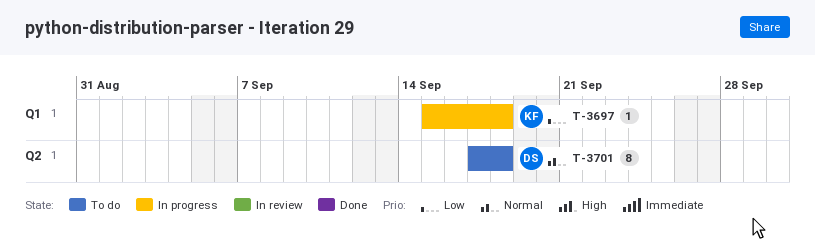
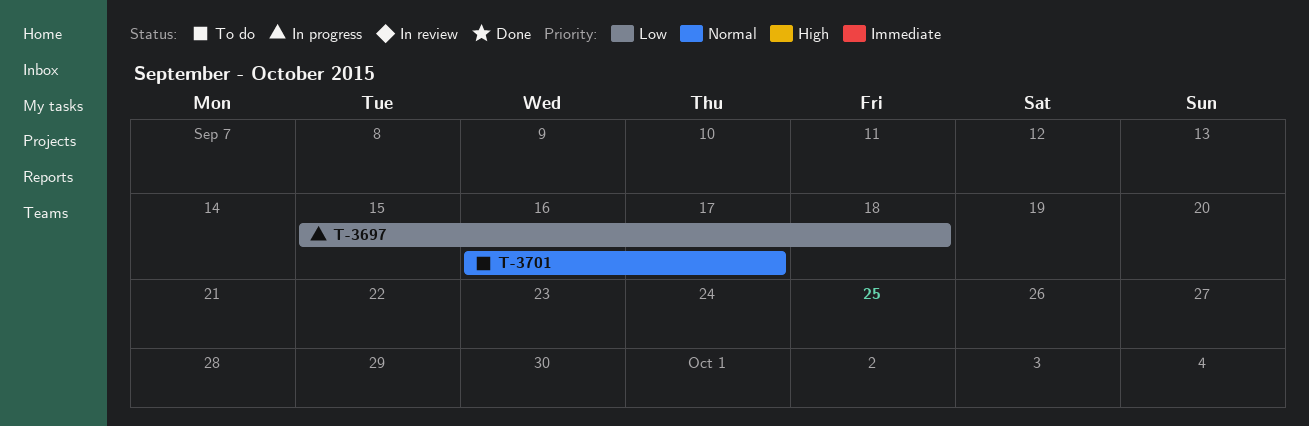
T-3701, start: Sep 17 -> Sep 16
T-3701, due: Sep 18 -> Sep 17

